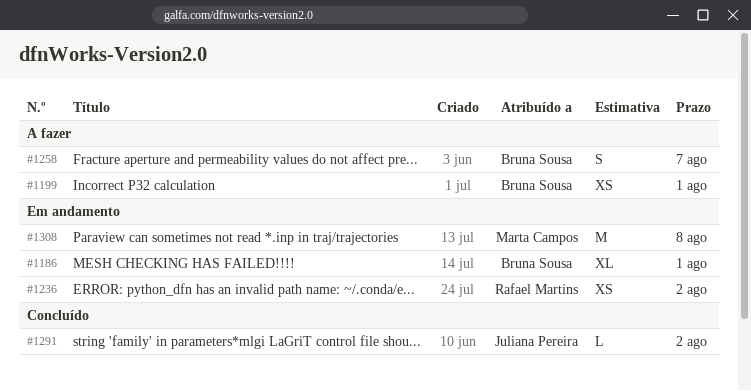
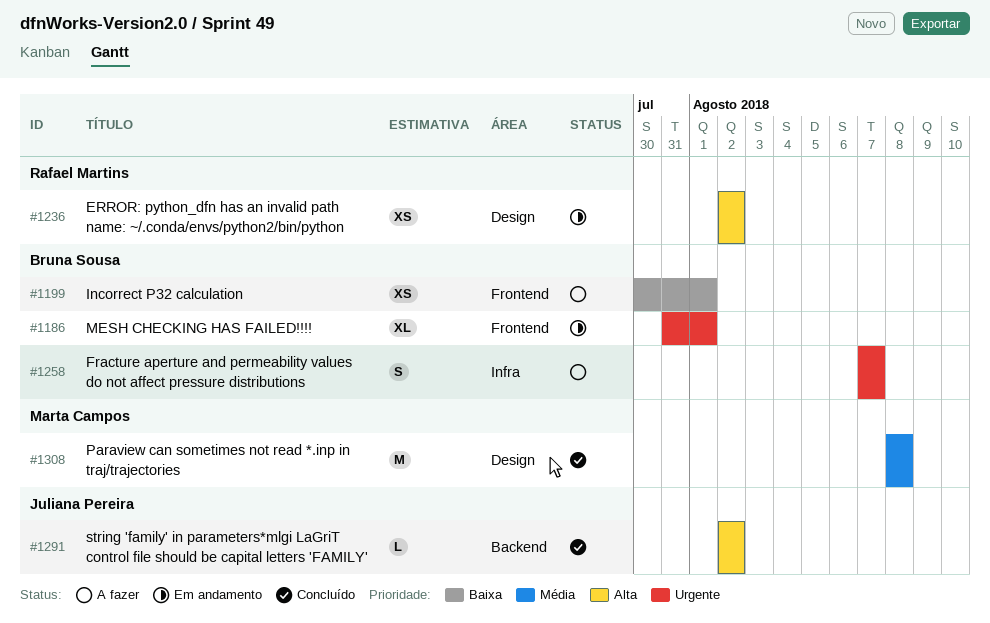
#1308, status: Em andamento -> Concluído

